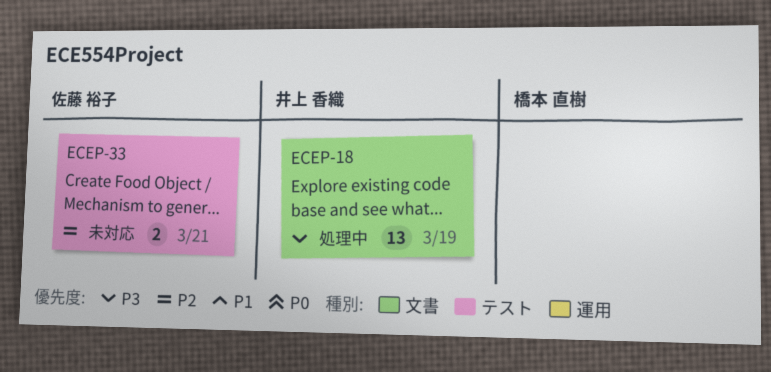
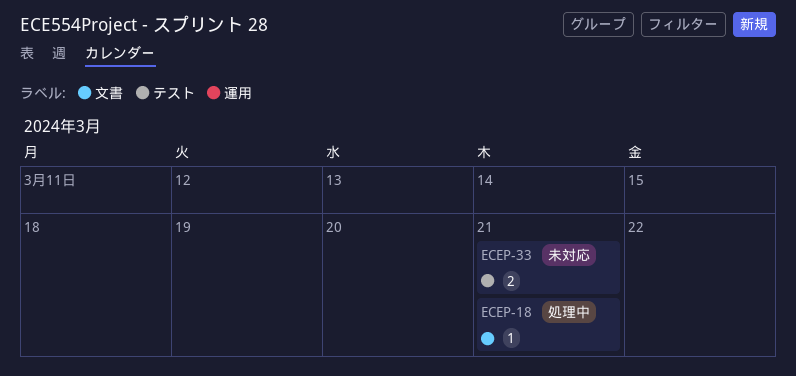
ECEP-18, estimate: 13 -> 1
ECEP-18, due: Mar 19 -> Mar 21

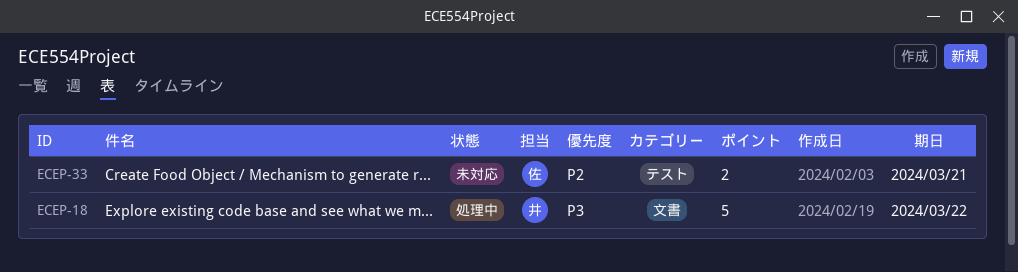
ECEP-18, estimate: 1 -> 5
ECEP-18, due: Mar 21 -> Mar 22

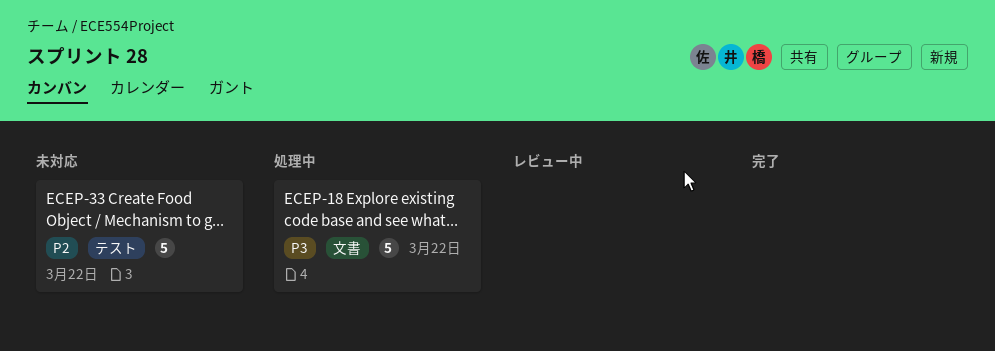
ECEP-33, estimate: 2 -> 5
ECEP-33, due: Mar 21 -> Mar 22

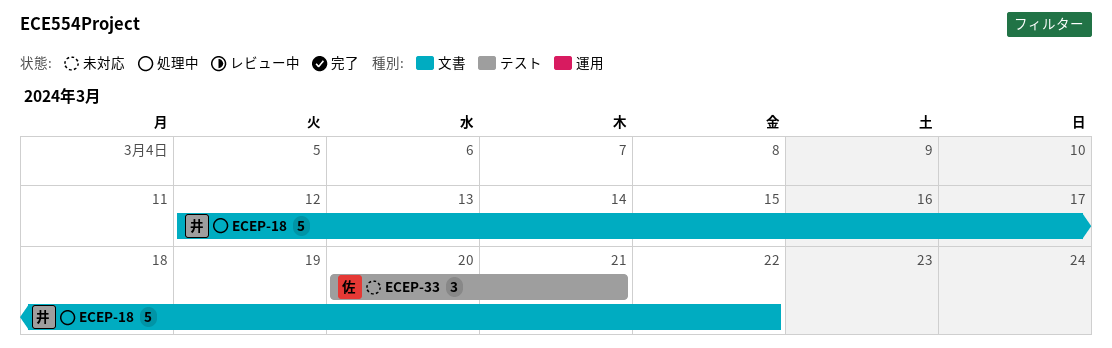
ECEP-33, estimate: 5 -> 3
ECEP-33, due: Mar 22 -> Mar 21

